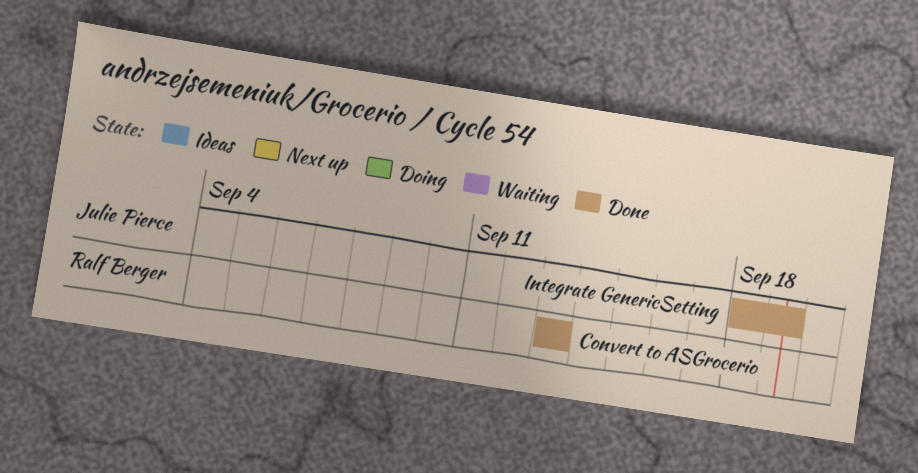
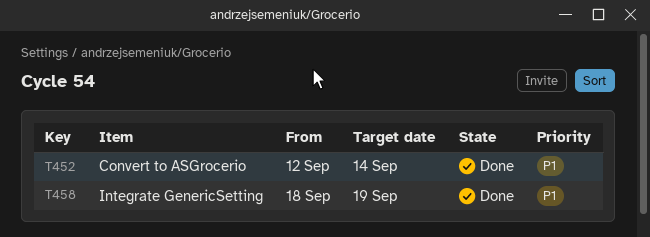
Convert to ASGrocerio, start: Sep 13 -> Sep 12
Convert to ASGrocerio, due: Sep 13 -> Sep 14

